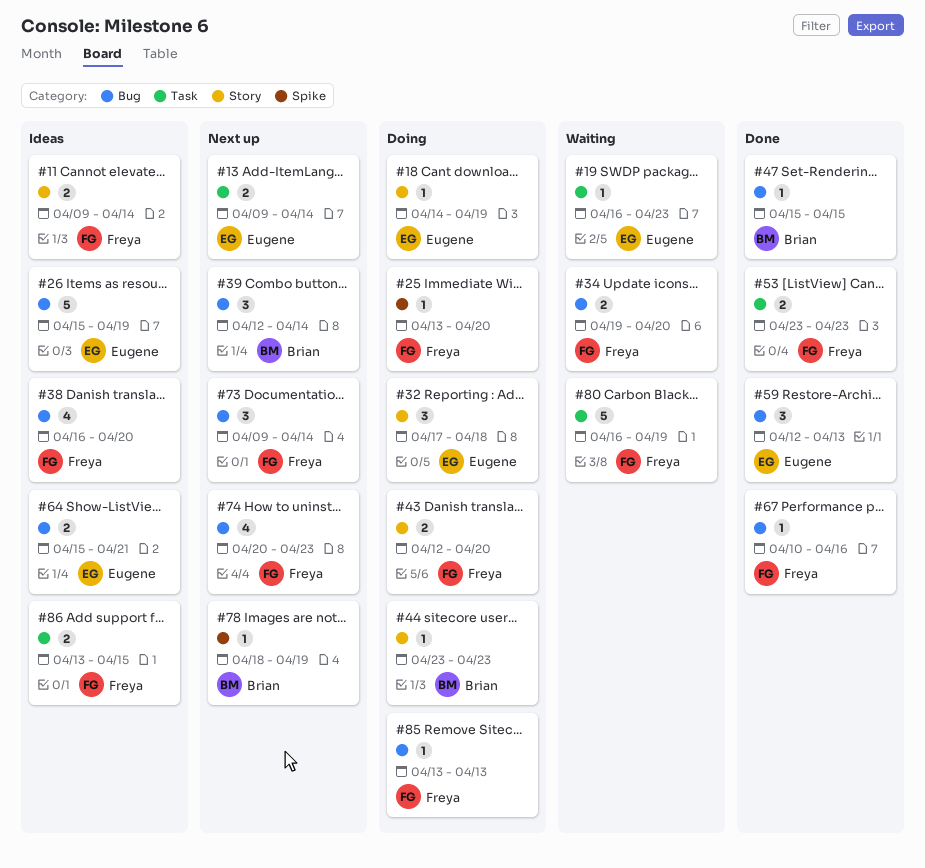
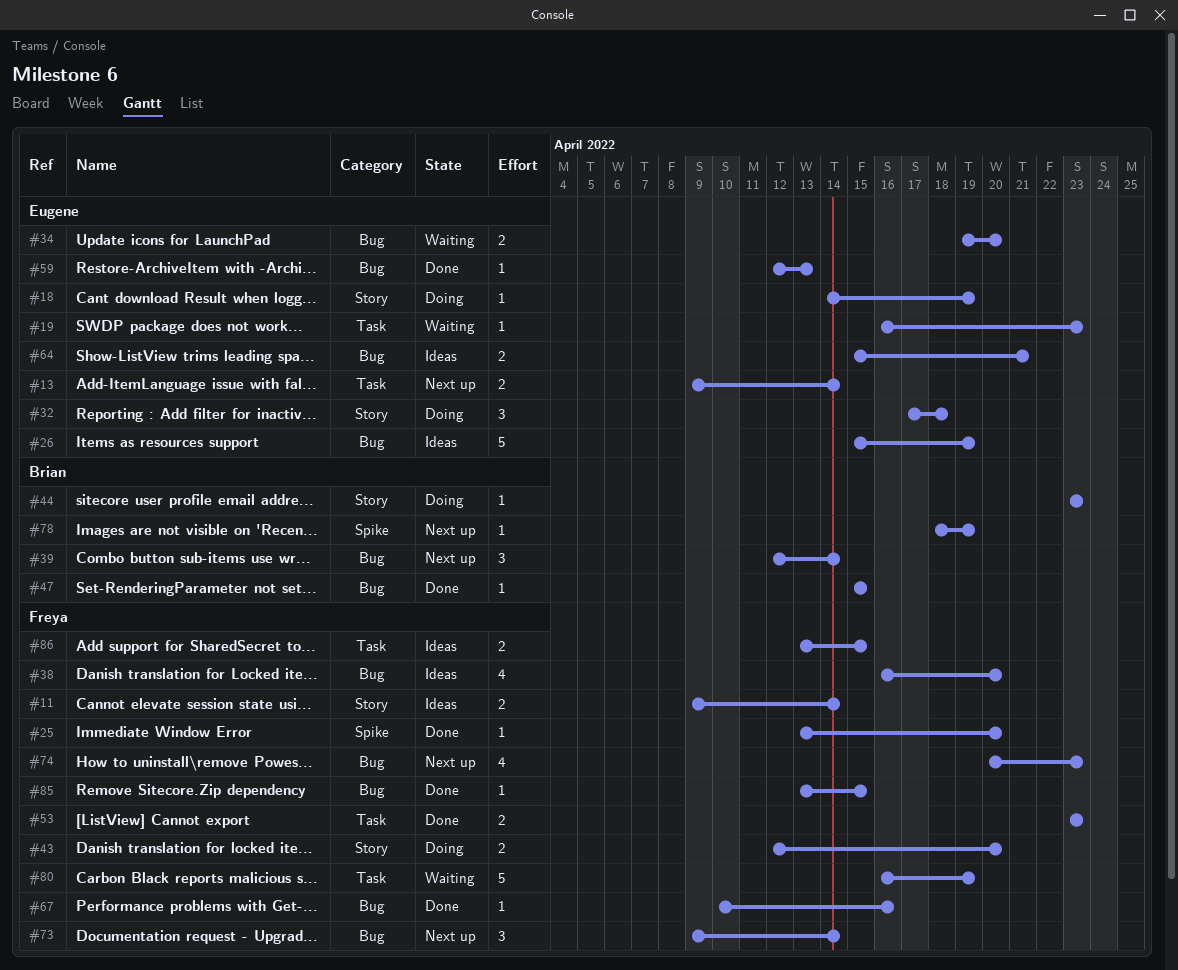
#25, status: Doing -> Done
#34, owner: Freya -> Eugene
#59, estimate: 3 -> 1
#85, status: Doing -> Done
#85, due: Apr 13 -> Apr 15

